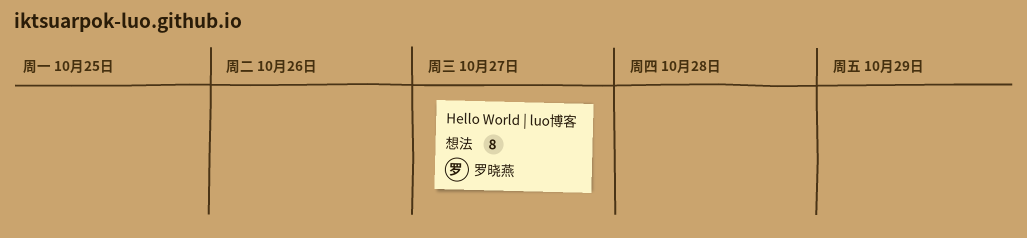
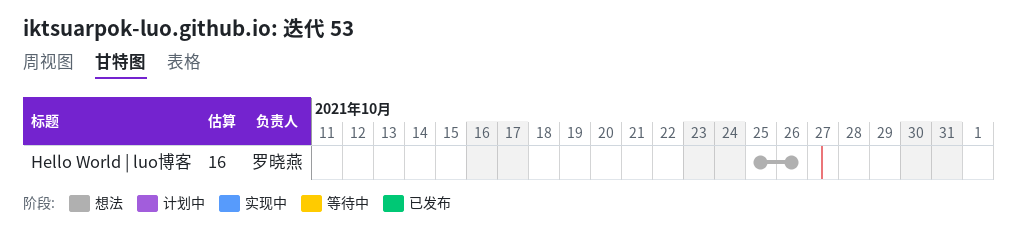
Hello World | luo博客, estimate: 8 -> 16
Hello World | luo博客, due: Oct 27 -> Oct 26

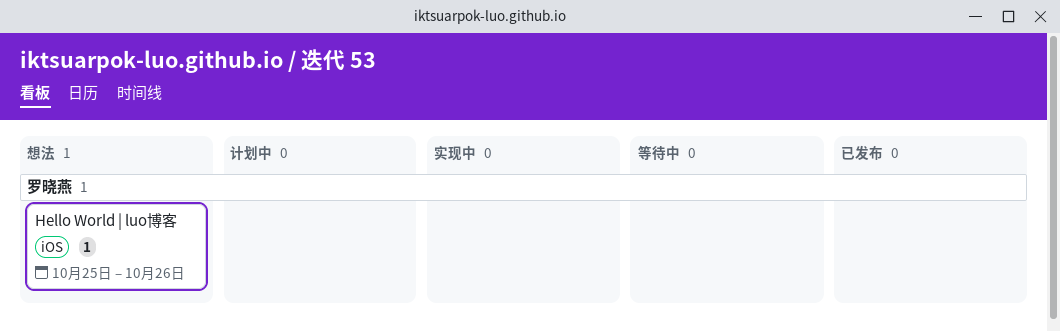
Hello World | luo博客, estimate: 16 -> 1

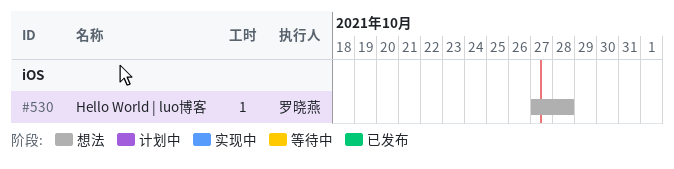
Hello World | luo博客, start: Oct 25 -> Oct 27
Hello World | luo博客, due: Oct 26 -> Oct 28

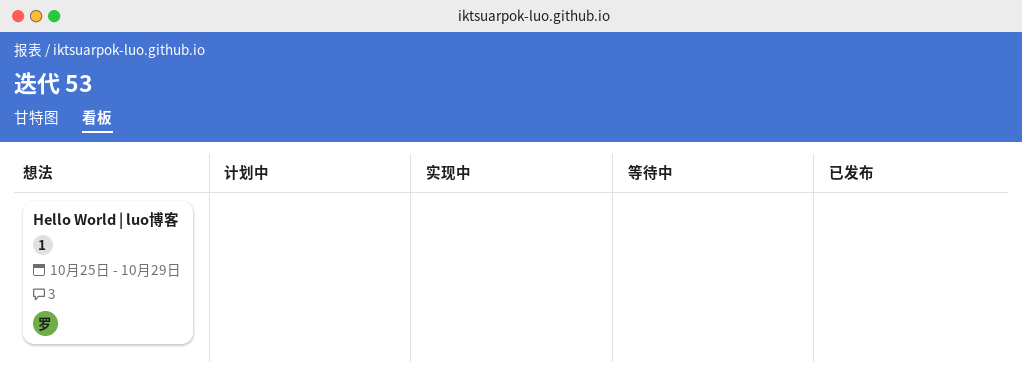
Hello World | luo博客, start: Oct 27 -> Oct 25
Hello World | luo博客, due: Oct 28 -> Oct 29

